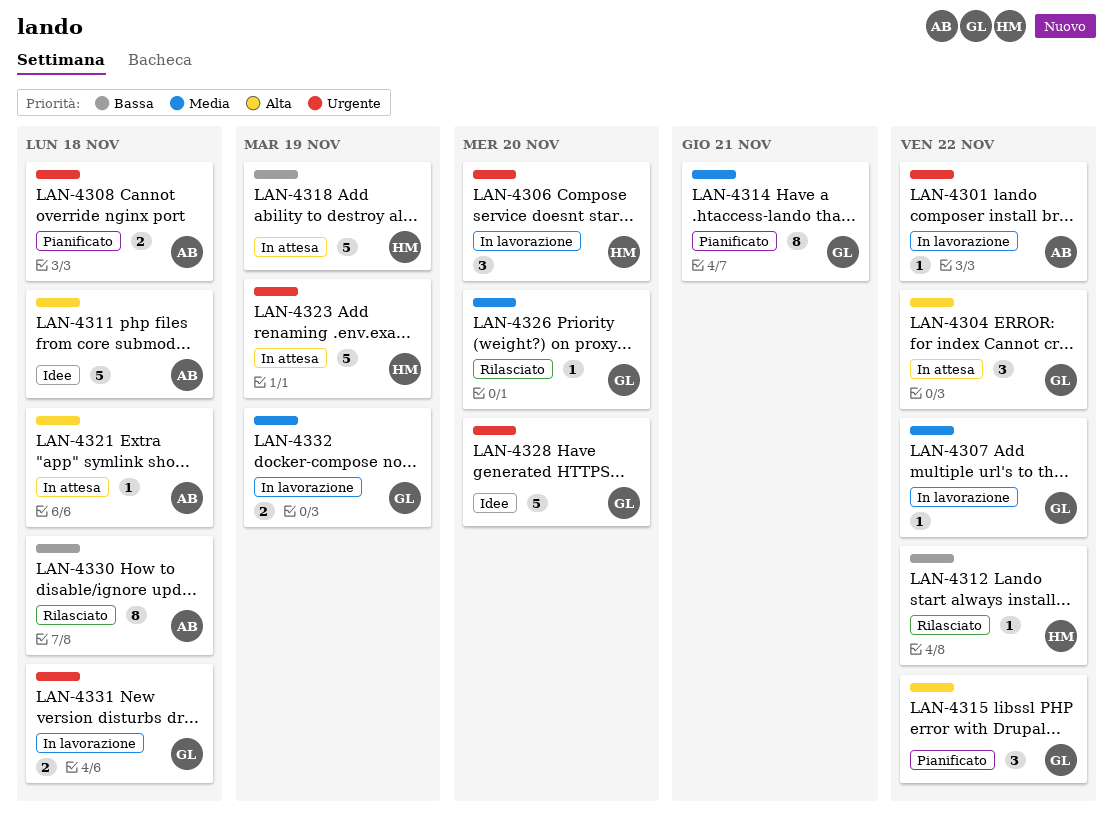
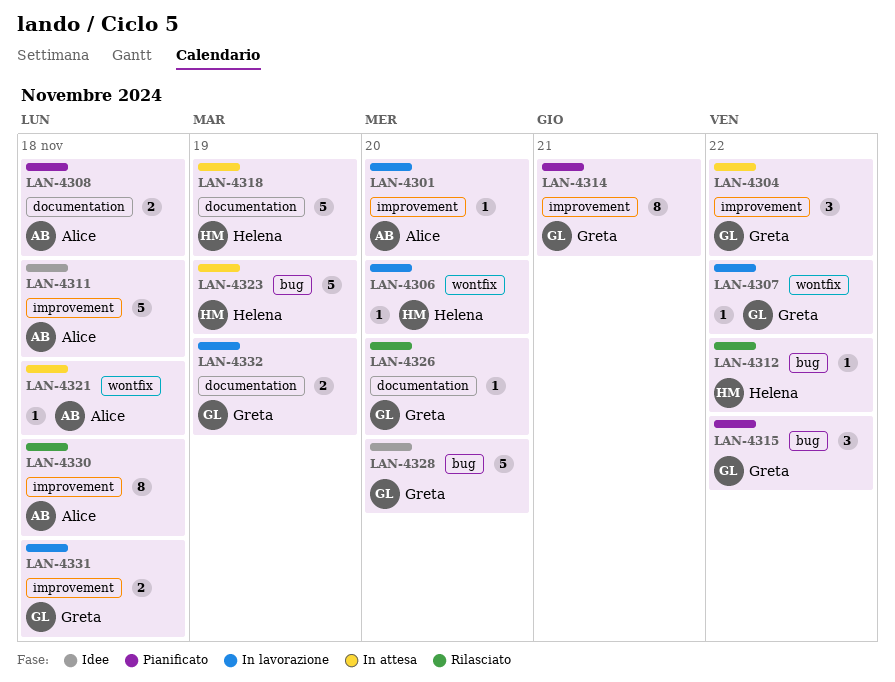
LAN-4301, due: Nov 22 -> Nov 20
LAN-4306, estimate: 3 -> 1

